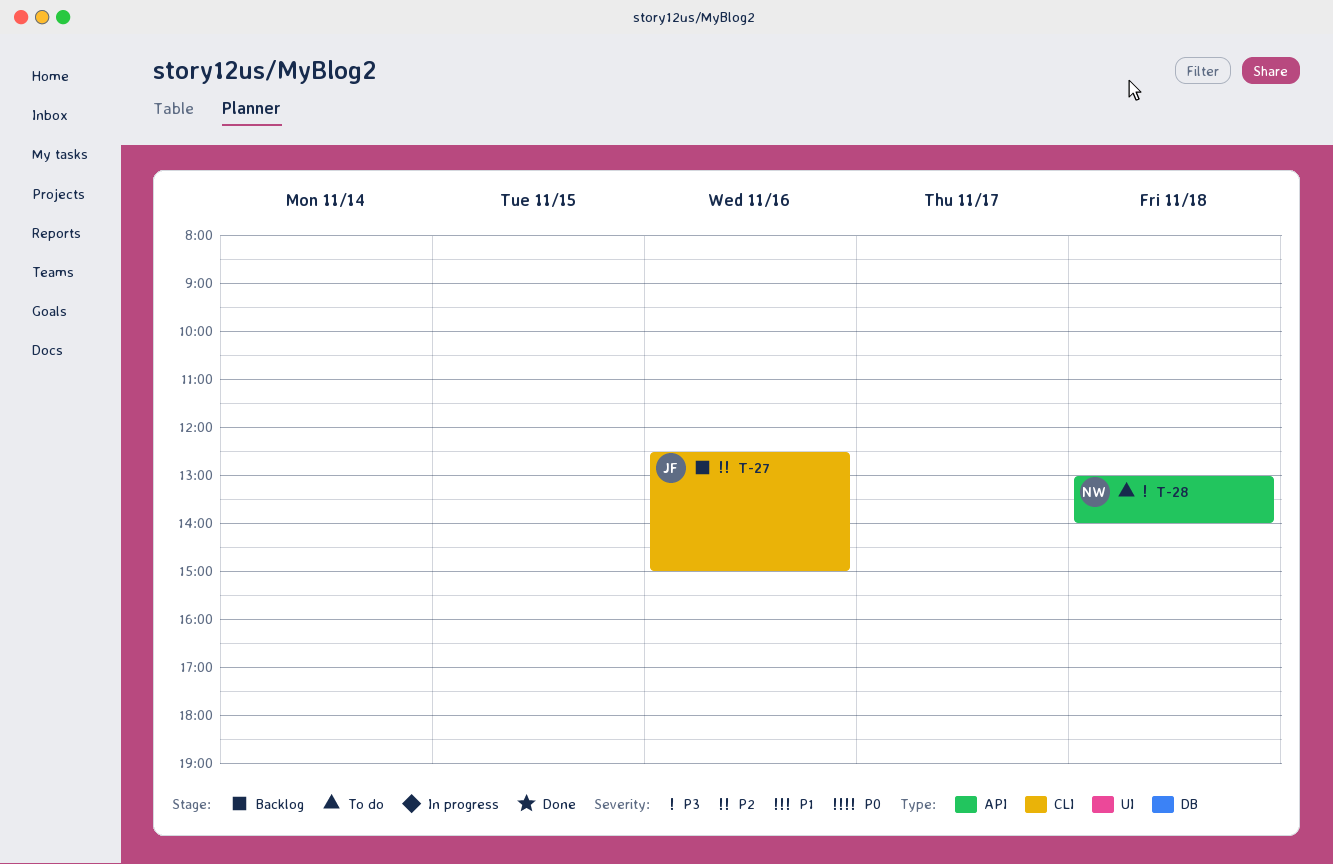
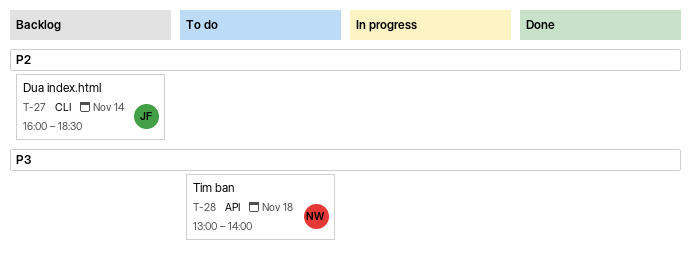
T-27, day: Nov 16 -> Nov 14
T-27, begins: 12:30 -> 16:00
T-27, ends: 15:00 -> 18:30

